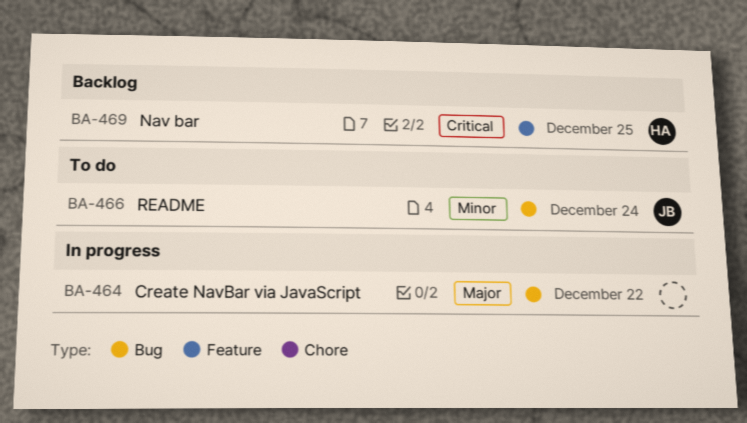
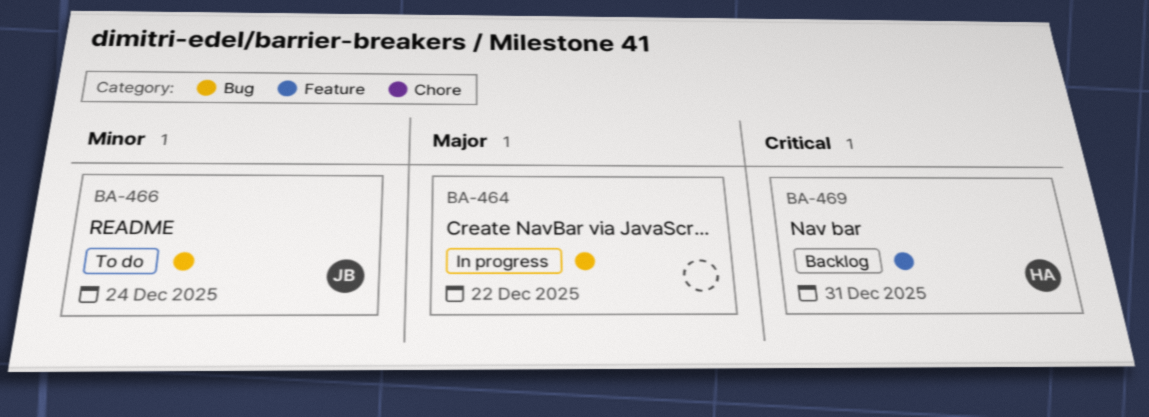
BA-469, due: Dec 25 -> Dec 31

